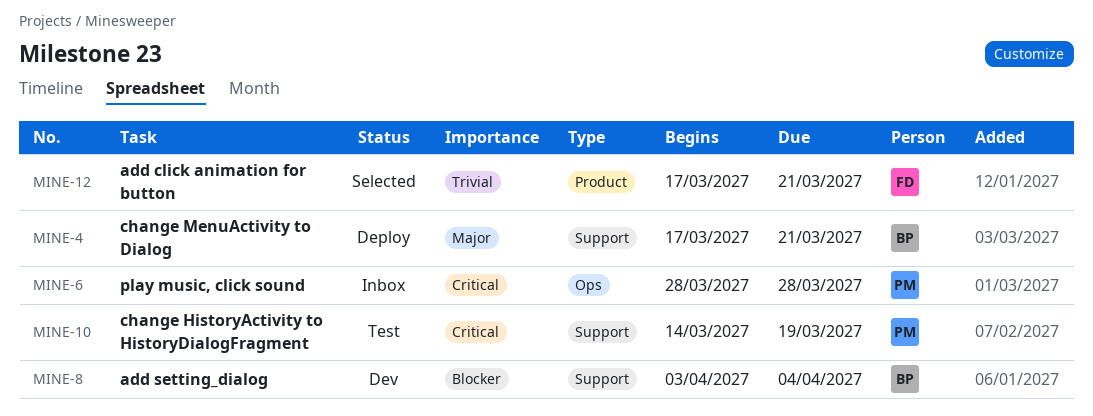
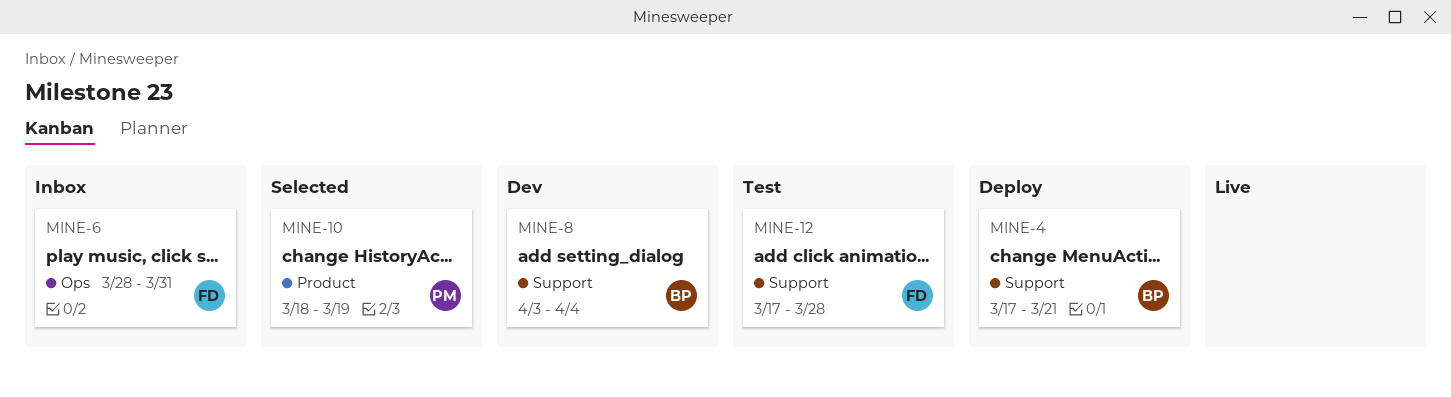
MINE-6, owner: PM -> FD
MINE-6, due: Mar 28 -> Mar 31
MINE-10, status: Test -> Selected
MINE-10, label: Support -> Product
MINE-10, start: Mar 14 -> Mar 18
MINE-12, status: Selected -> Test
MINE-12, label: Product -> Support
MINE-12, due: Mar 21 -> Mar 28

